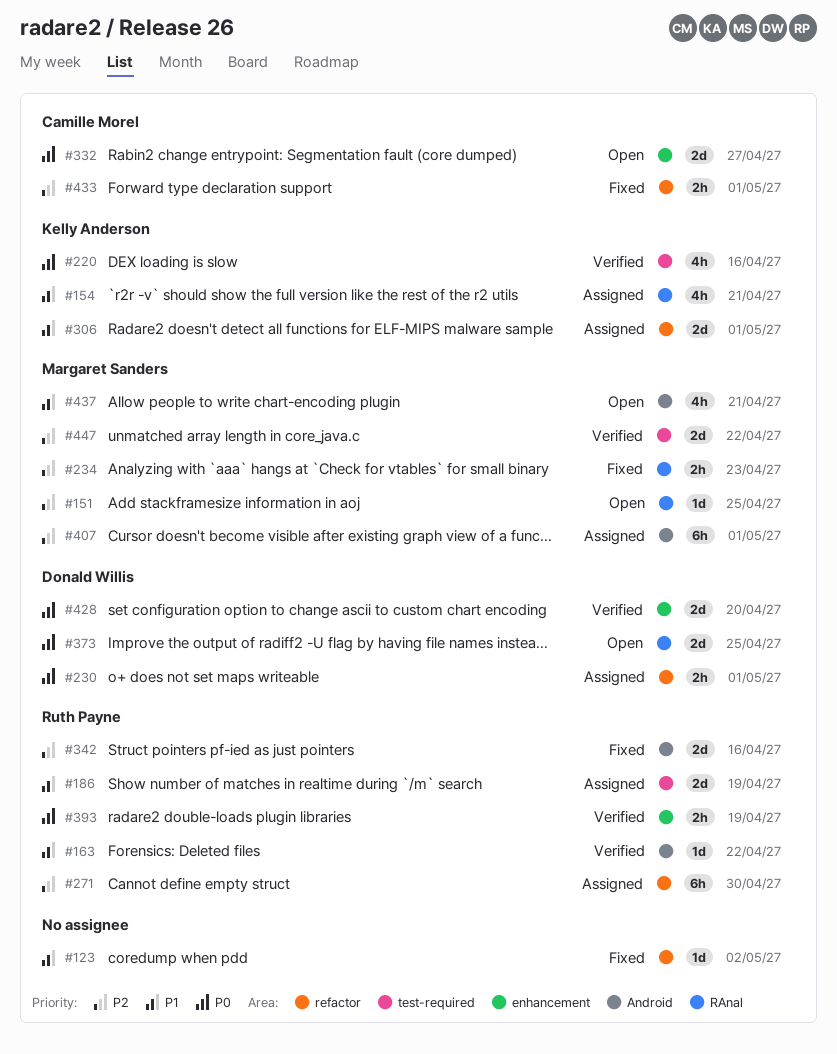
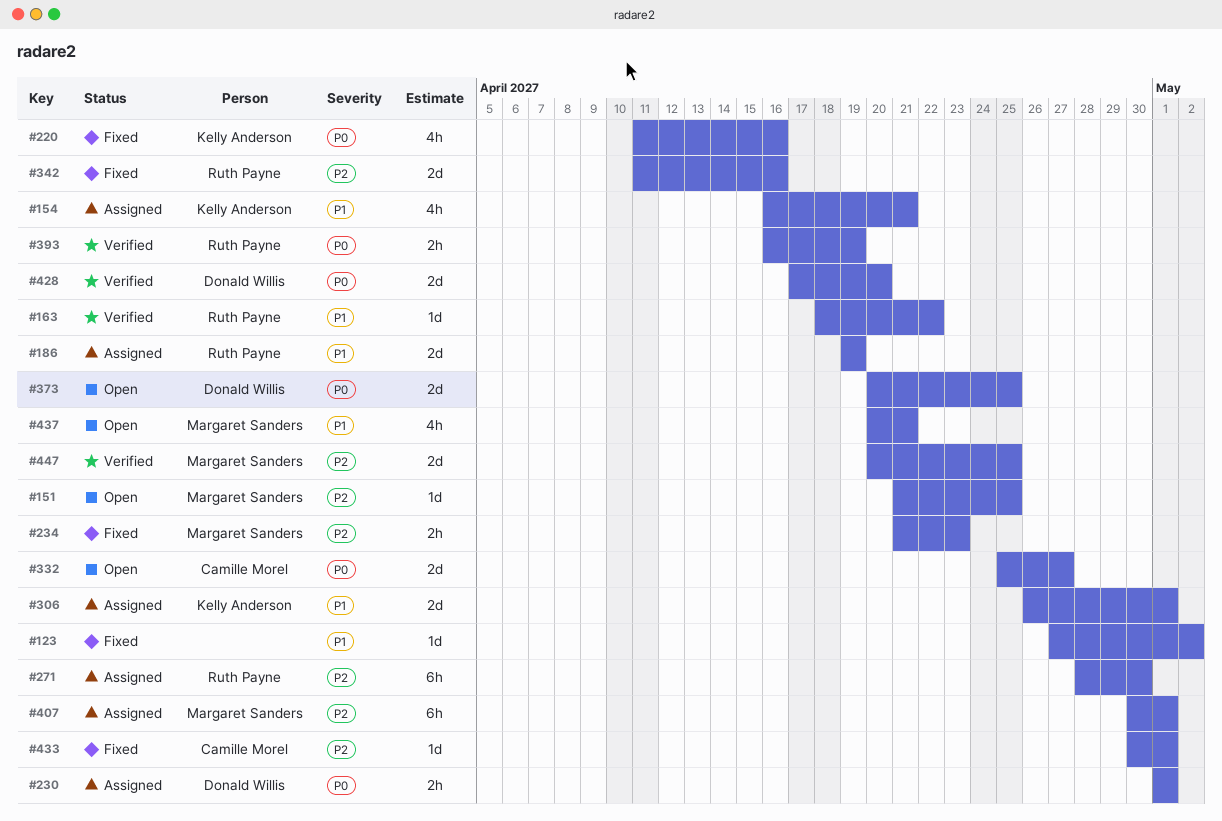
#220, status: Verified -> Fixed
#433, estimate: 2h -> 1d
#447, due: Apr 22 -> Apr 25

